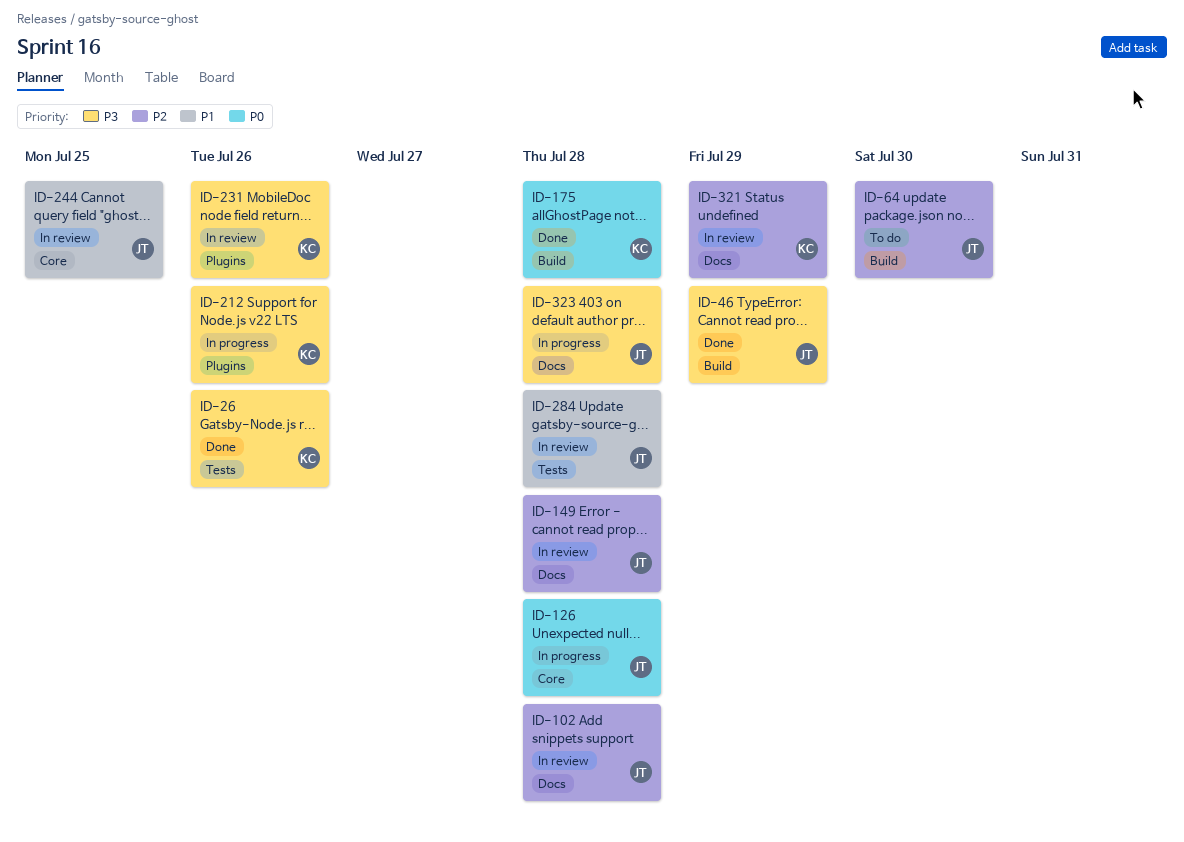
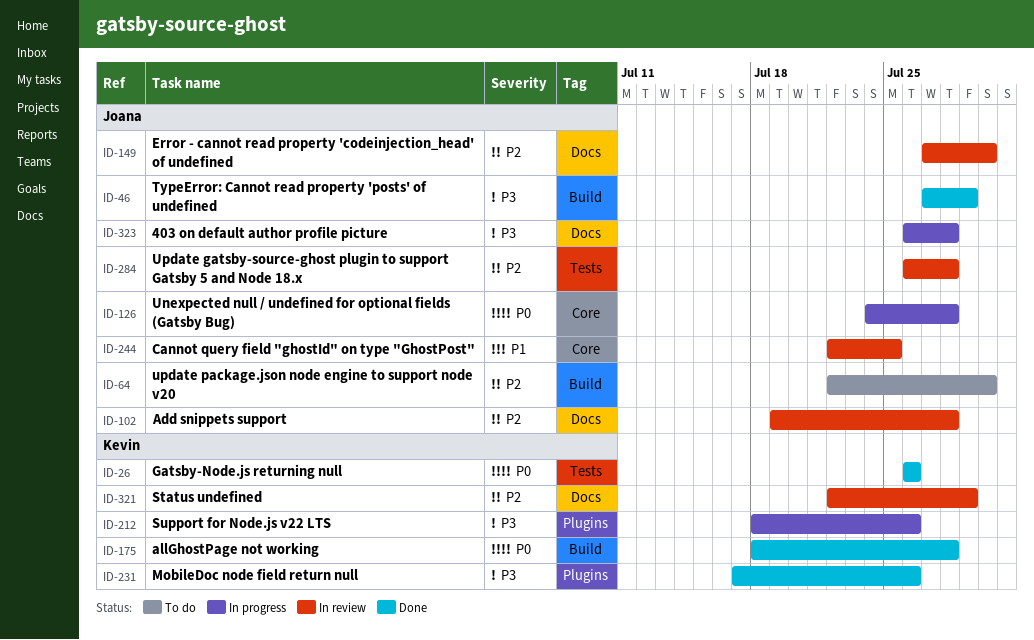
ID-26, priority: P3 -> P0
ID-149, due: Jul 28 -> Jul 30
ID-231, status: In review -> Done
ID-284, priority: P1 -> P2

